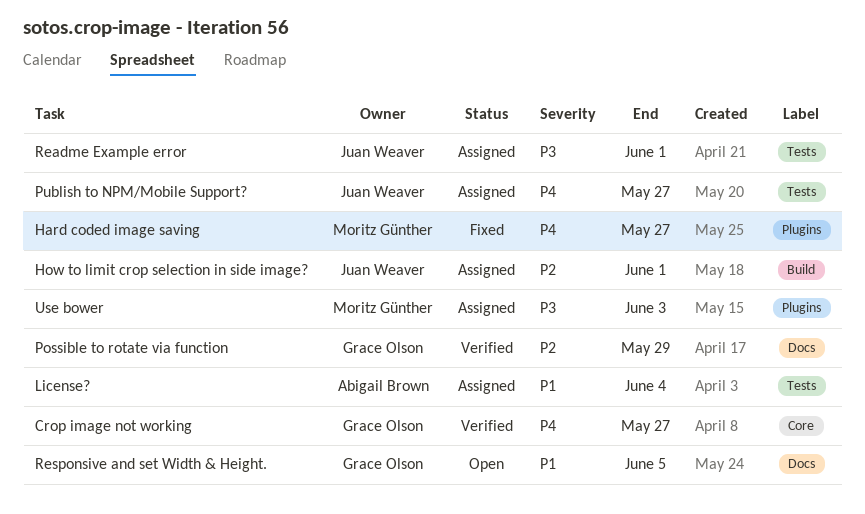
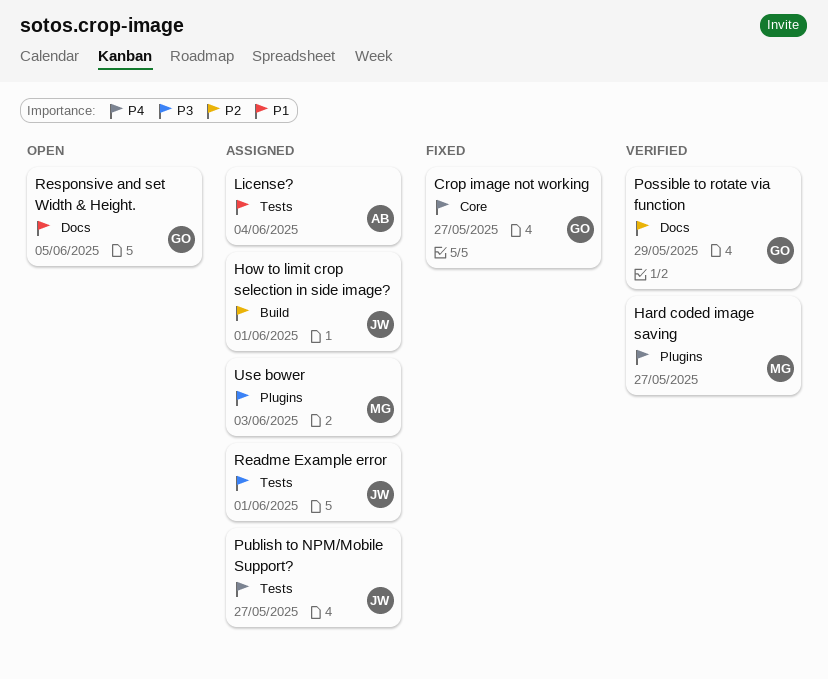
Crop image not working, status: Verified -> Fixed
Hard coded image saving, status: Fixed -> Verified

